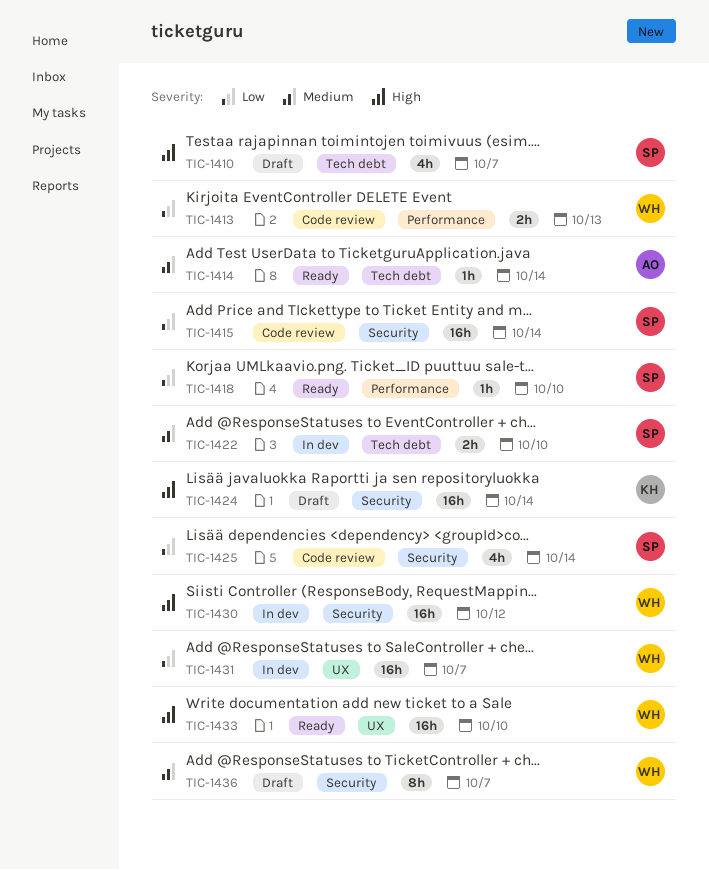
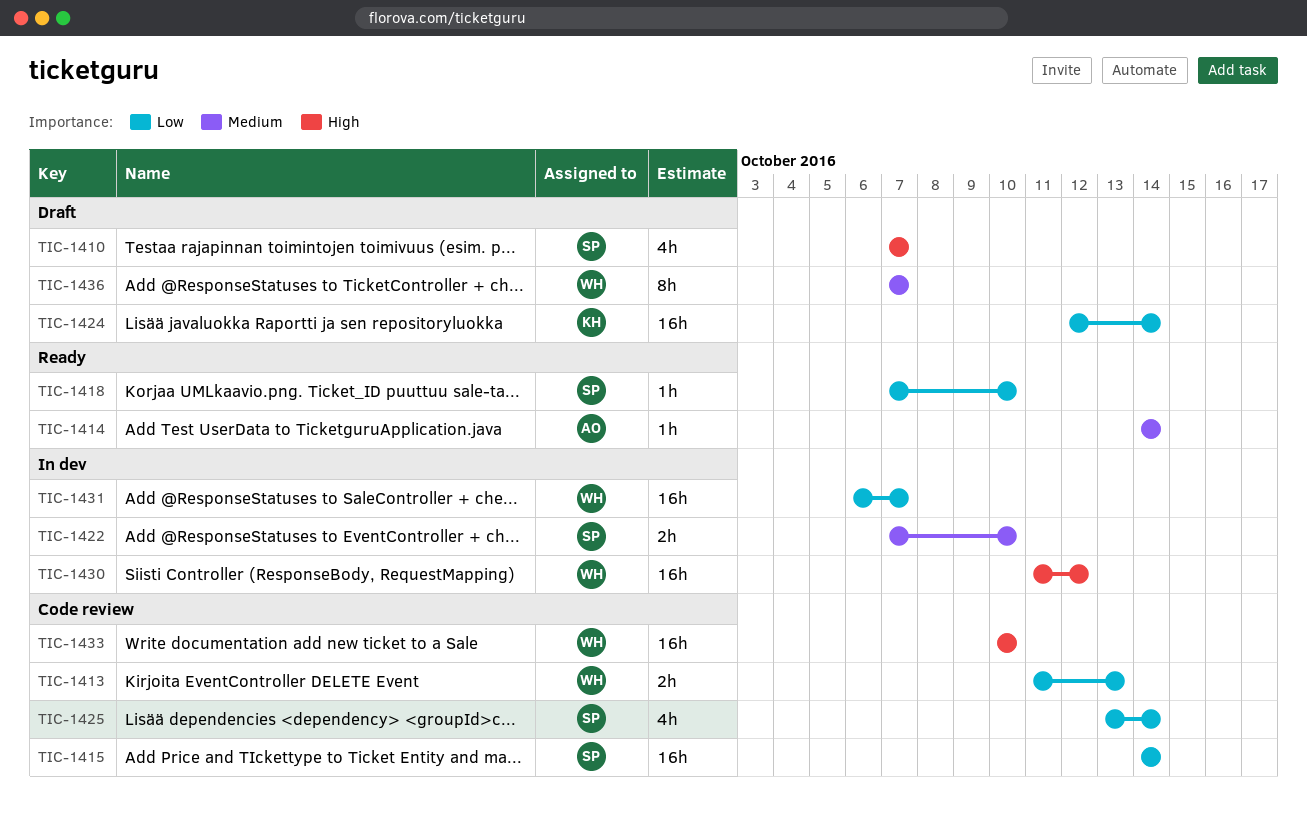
TIC-1424, priority: High -> Low
TIC-1433, status: Ready -> Code review

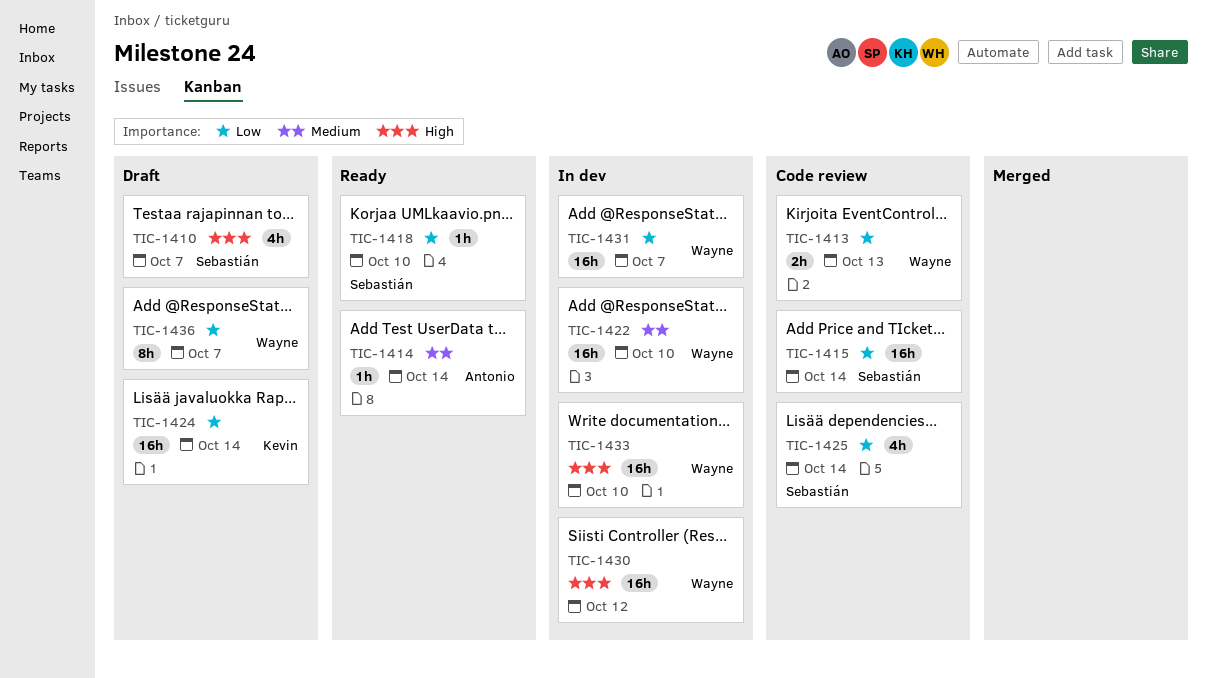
TIC-1422, owner: Sebastián -> Wayne
TIC-1422, estimate: 2h -> 16h
TIC-1433, status: Code review -> In dev
TIC-1436, priority: Medium -> Low

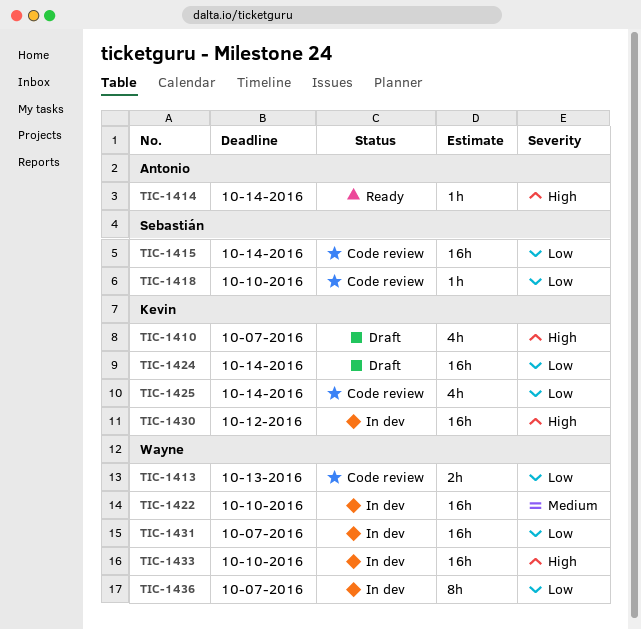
TIC-1410, owner: Sebastián -> Kevin
TIC-1414, priority: Medium -> High
TIC-1418, status: Ready -> Code review
TIC-1425, owner: Sebastián -> Kevin
TIC-1430, owner: Wayne -> Kevin
TIC-1436, status: Draft -> In dev

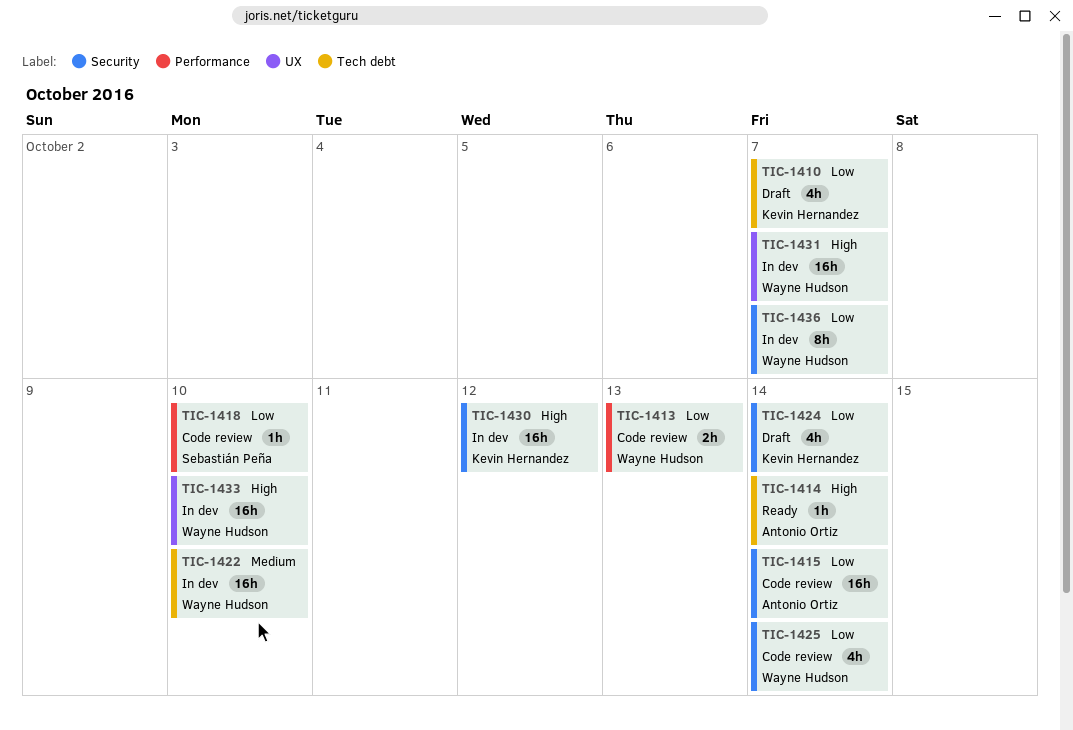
TIC-1410, priority: High -> Low
TIC-1415, owner: Sebastián Peña -> Antonio Ortiz
TIC-1424, estimate: 16h -> 4h
TIC-1425, owner: Kevin Hernandez -> Wayne Hudson
TIC-1431, priority: Low -> High

